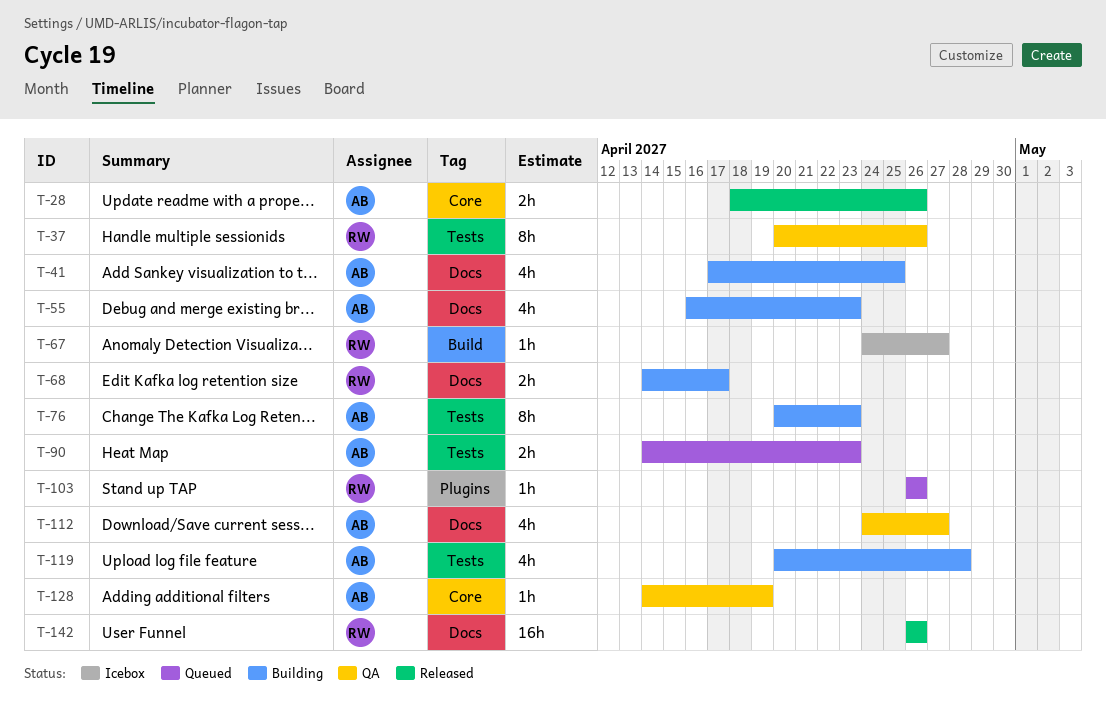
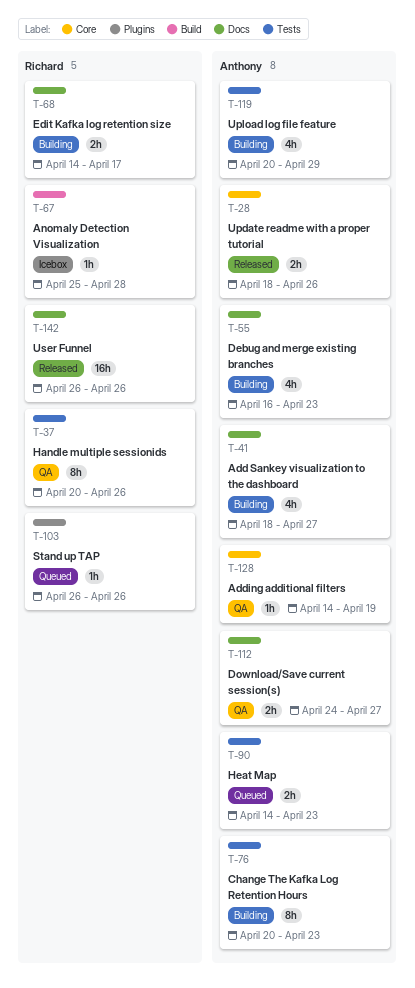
T-41, start: Apr 17 -> Apr 18
T-41, due: Apr 25 -> Apr 27
T-67, start: Apr 24 -> Apr 25
T-67, due: Apr 27 -> Apr 28
T-112, estimate: 4h -> 2h
T-119, due: Apr 28 -> Apr 29

